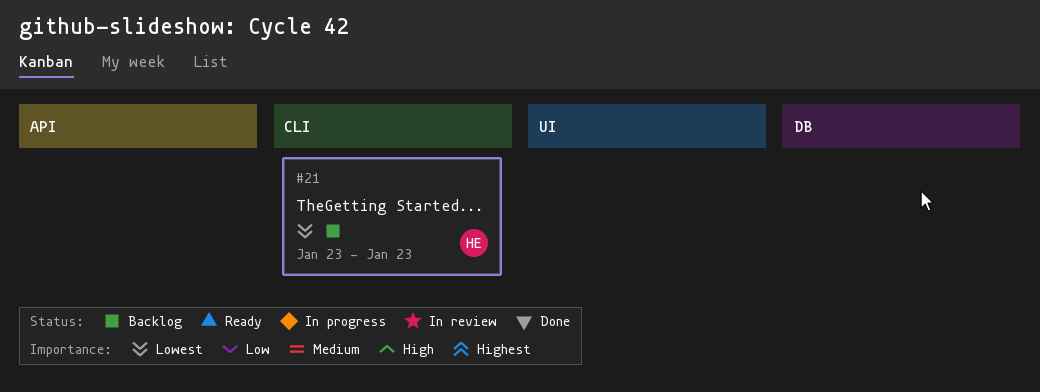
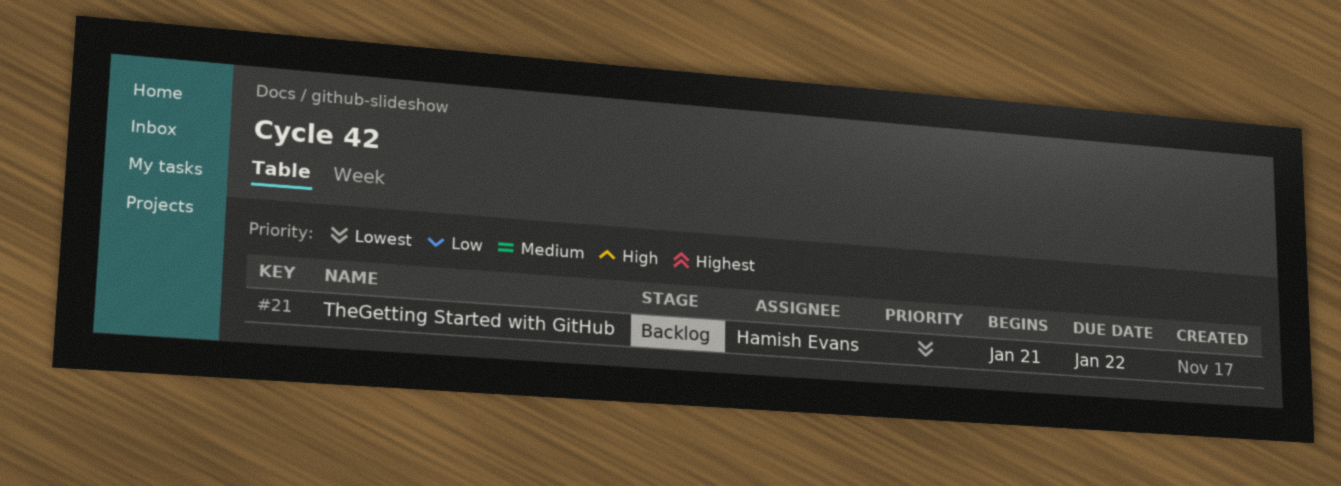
#21, start: Jan 23 -> Jan 21
#21, due: Jan 23 -> Jan 22

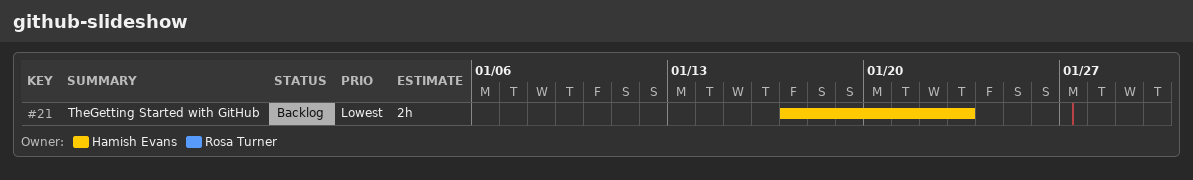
#21, start: Jan 21 -> Jan 17
#21, due: Jan 22 -> Jan 23

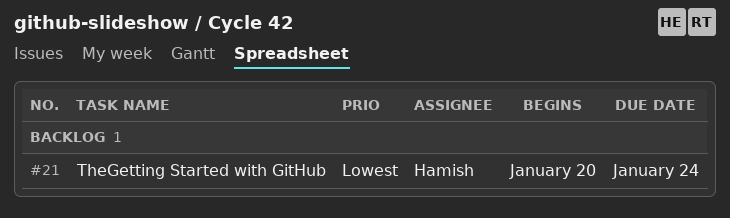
#21, start: Jan 17 -> Jan 20
#21, due: Jan 23 -> Jan 24

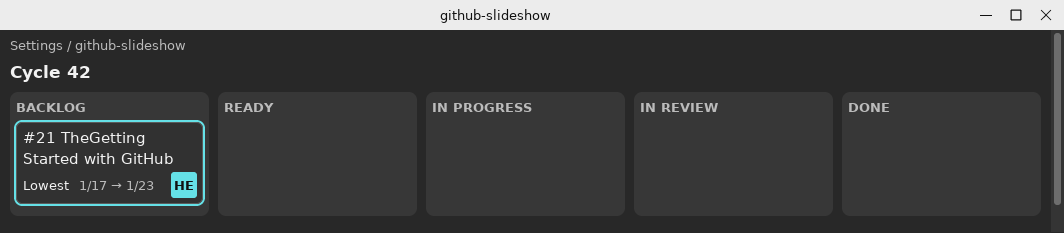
#21, start: Jan 20 -> Jan 17
#21, due: Jan 24 -> Jan 23

